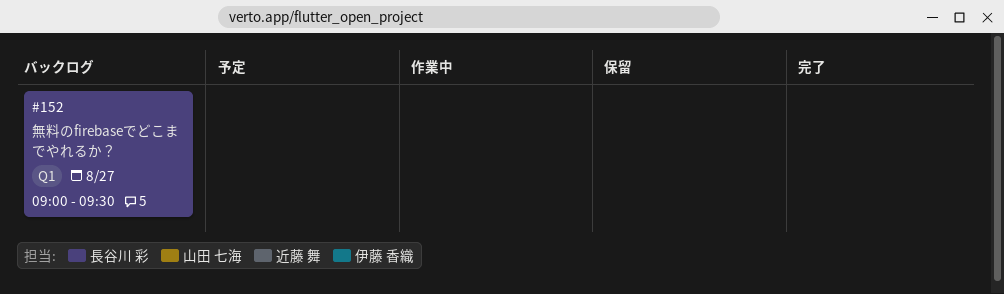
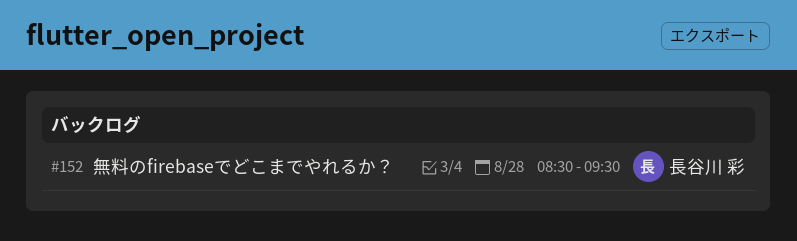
#152, day: Aug 27 -> Aug 28
#152, begins: 09:00 -> 08:30

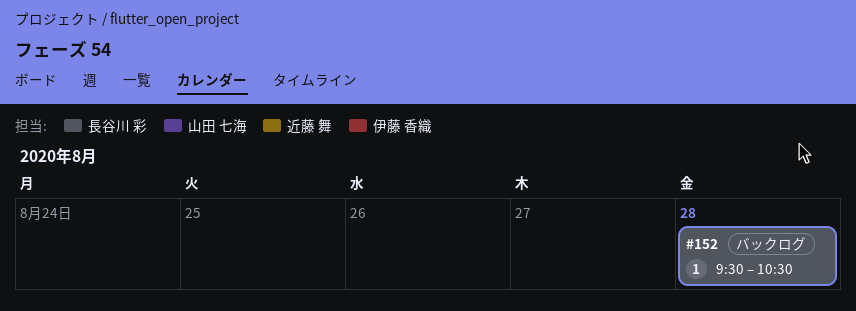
#152, begins: 08:30 -> 09:30
#152, ends: 09:30 -> 10:30

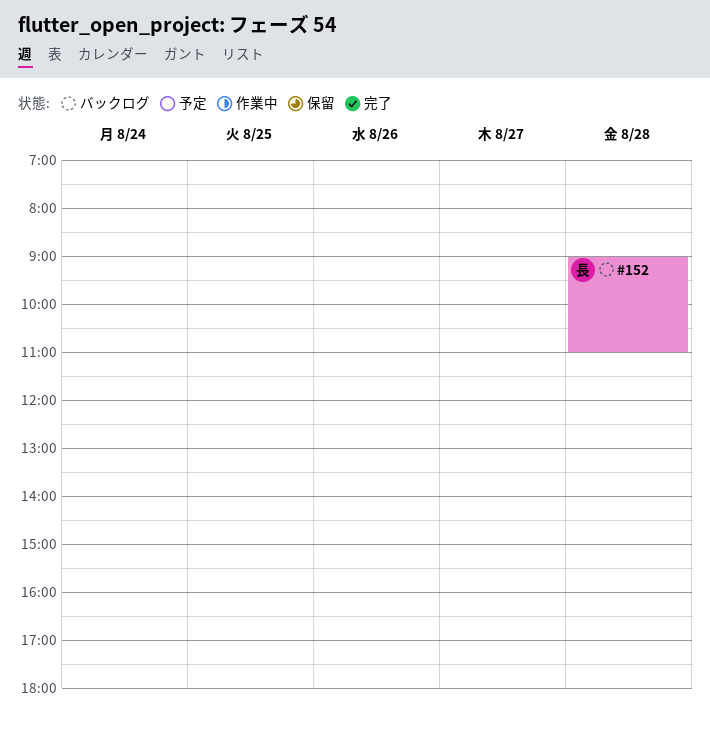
#152, begins: 09:30 -> 09:00
#152, ends: 10:30 -> 11:00

